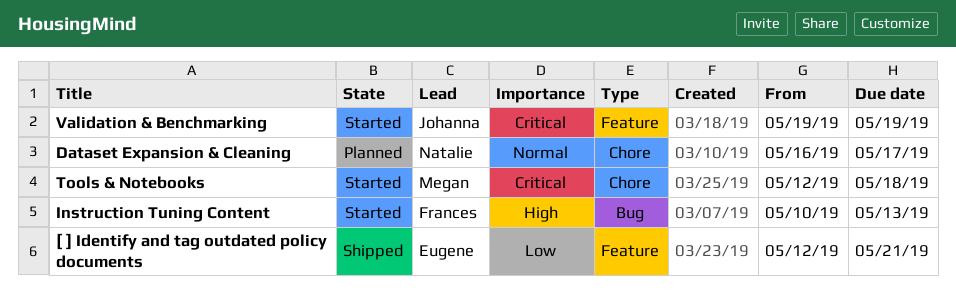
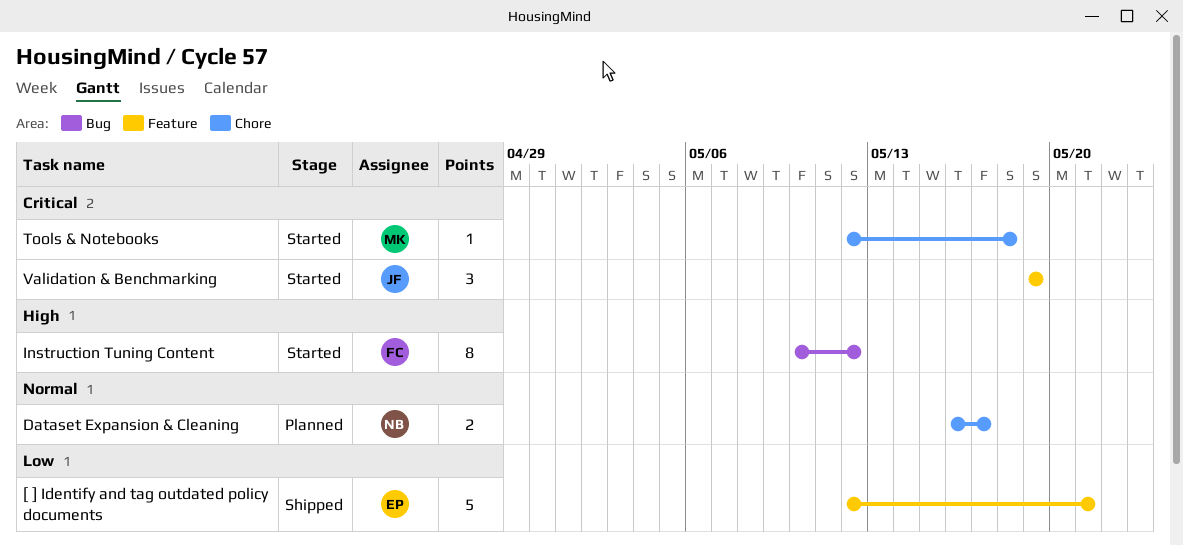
Instruction Tuning Content, due: May 13 -> May 12

